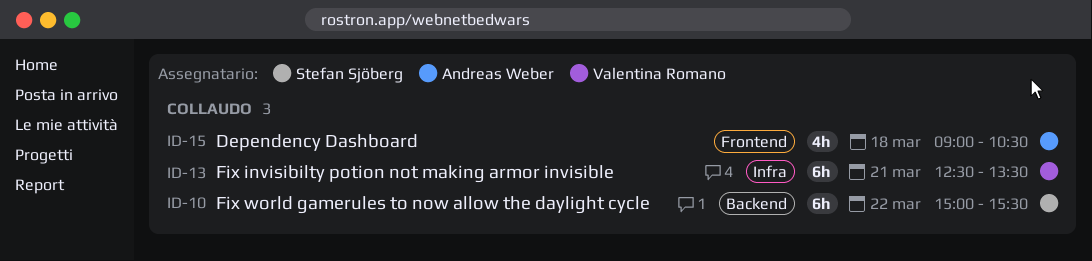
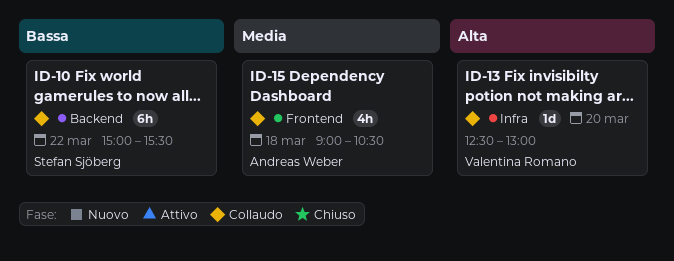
ID-13, estimate: 6h -> 1d
ID-13, day: Mar 21 -> Mar 20
ID-13, ends: 13:30 -> 13:00

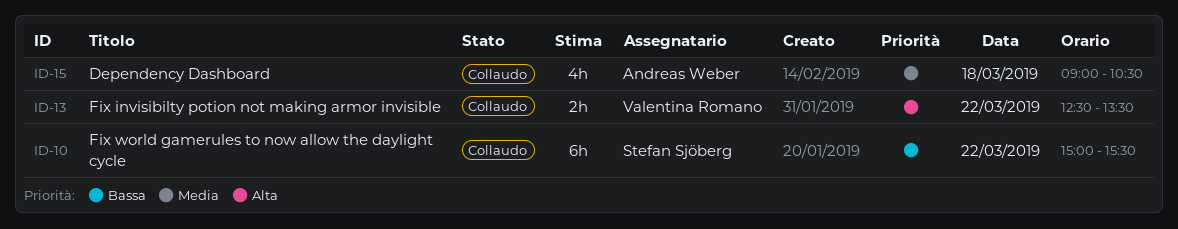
ID-13, estimate: 1d -> 2h
ID-13, day: Mar 20 -> Mar 22
ID-13, ends: 13:00 -> 13:30

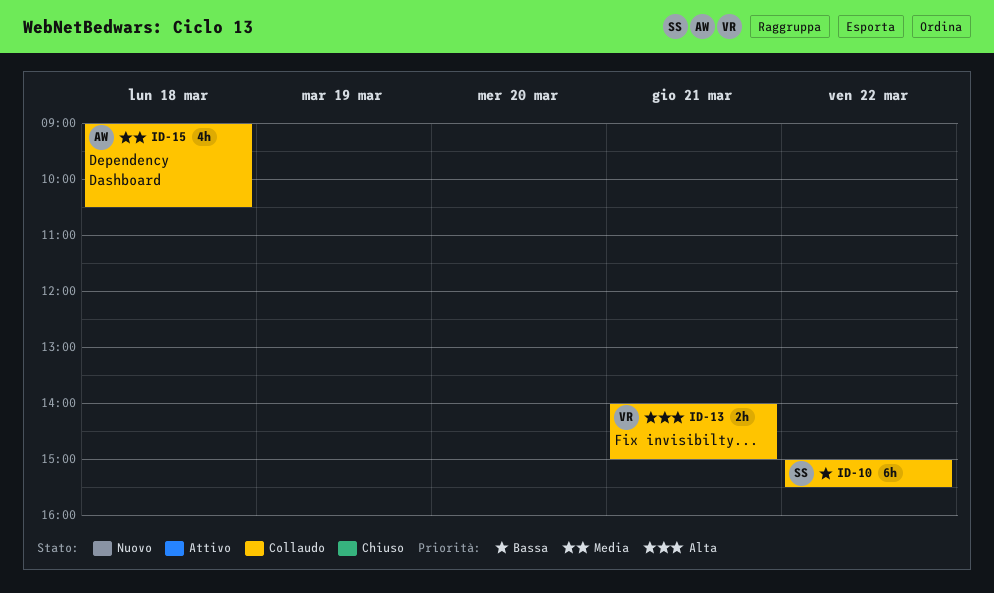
ID-13, day: Mar 22 -> Mar 21
ID-13, begins: 12:30 -> 14:00
ID-13, ends: 13:30 -> 15:00

